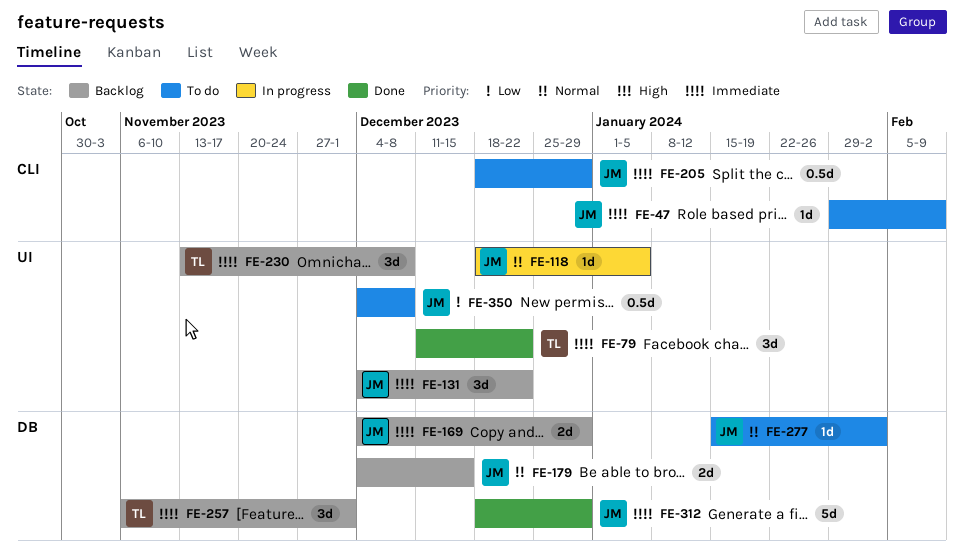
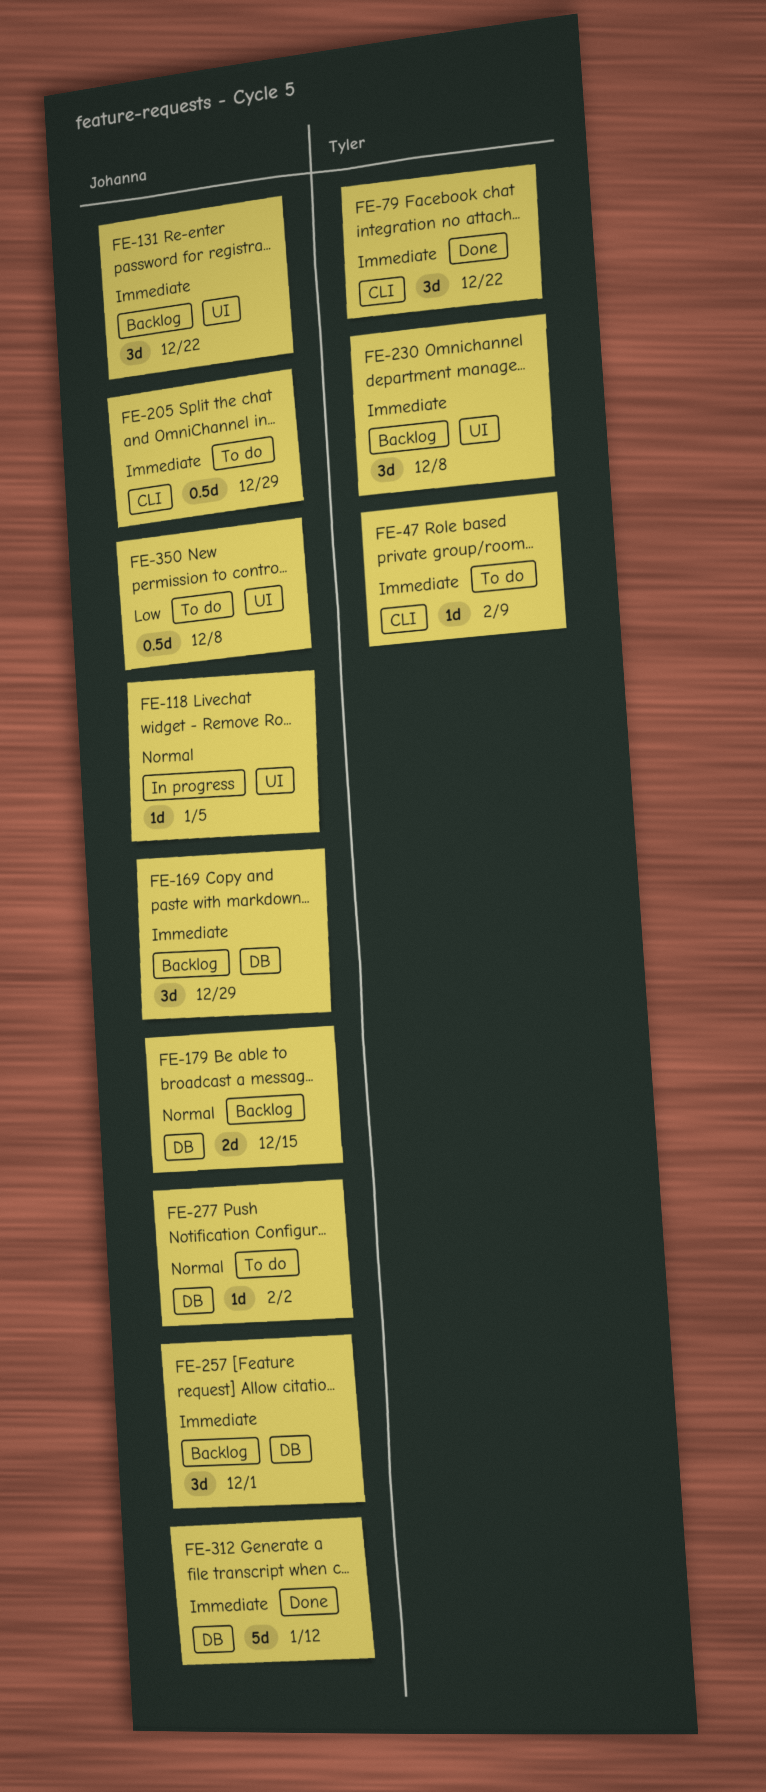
FE-47, owner: Johanna -> Tyler
FE-79, label: UI -> CLI
FE-169, estimate: 2d -> 3d
FE-257, owner: Tyler -> Johanna
FE-312, due: Dec 29 -> Jan 12

